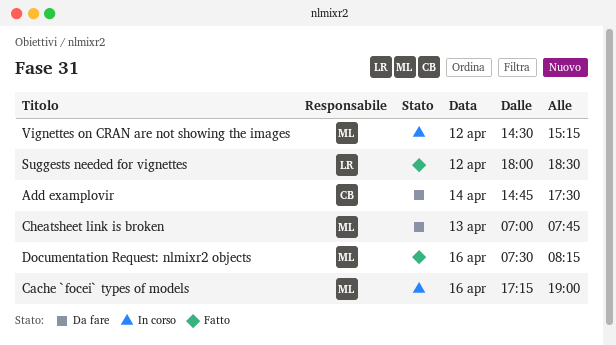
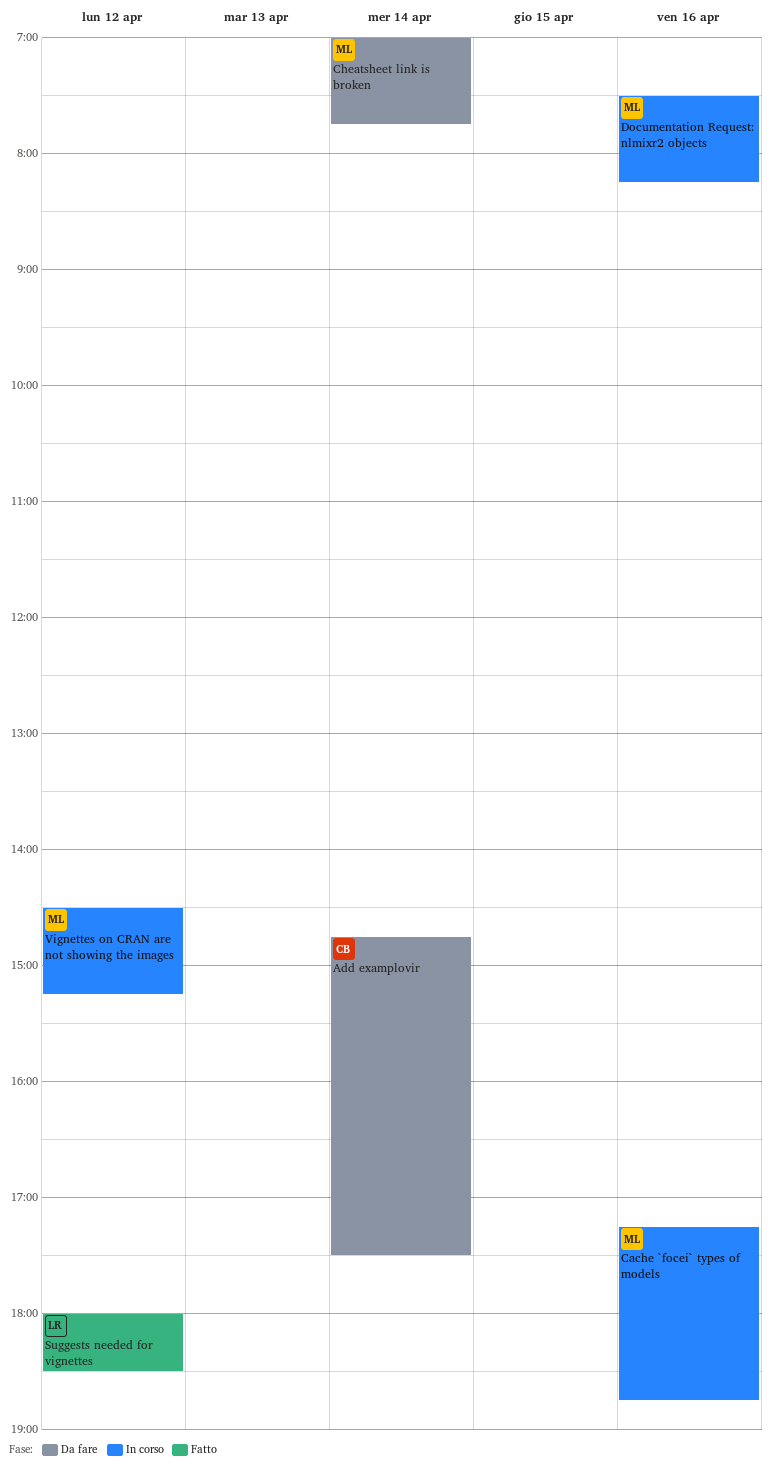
Cache `focei` types of models, ends: 19:00 -> 18:45
Cheatsheet link is broken, day: Apr 13 -> Apr 14
Documentation Request: nlmixr2 objects, status: Fatto -> In corso

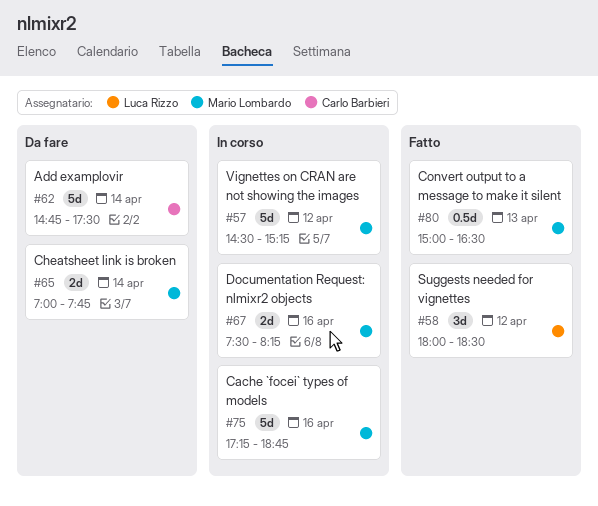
Convert output to a message to make it silent: none -> present

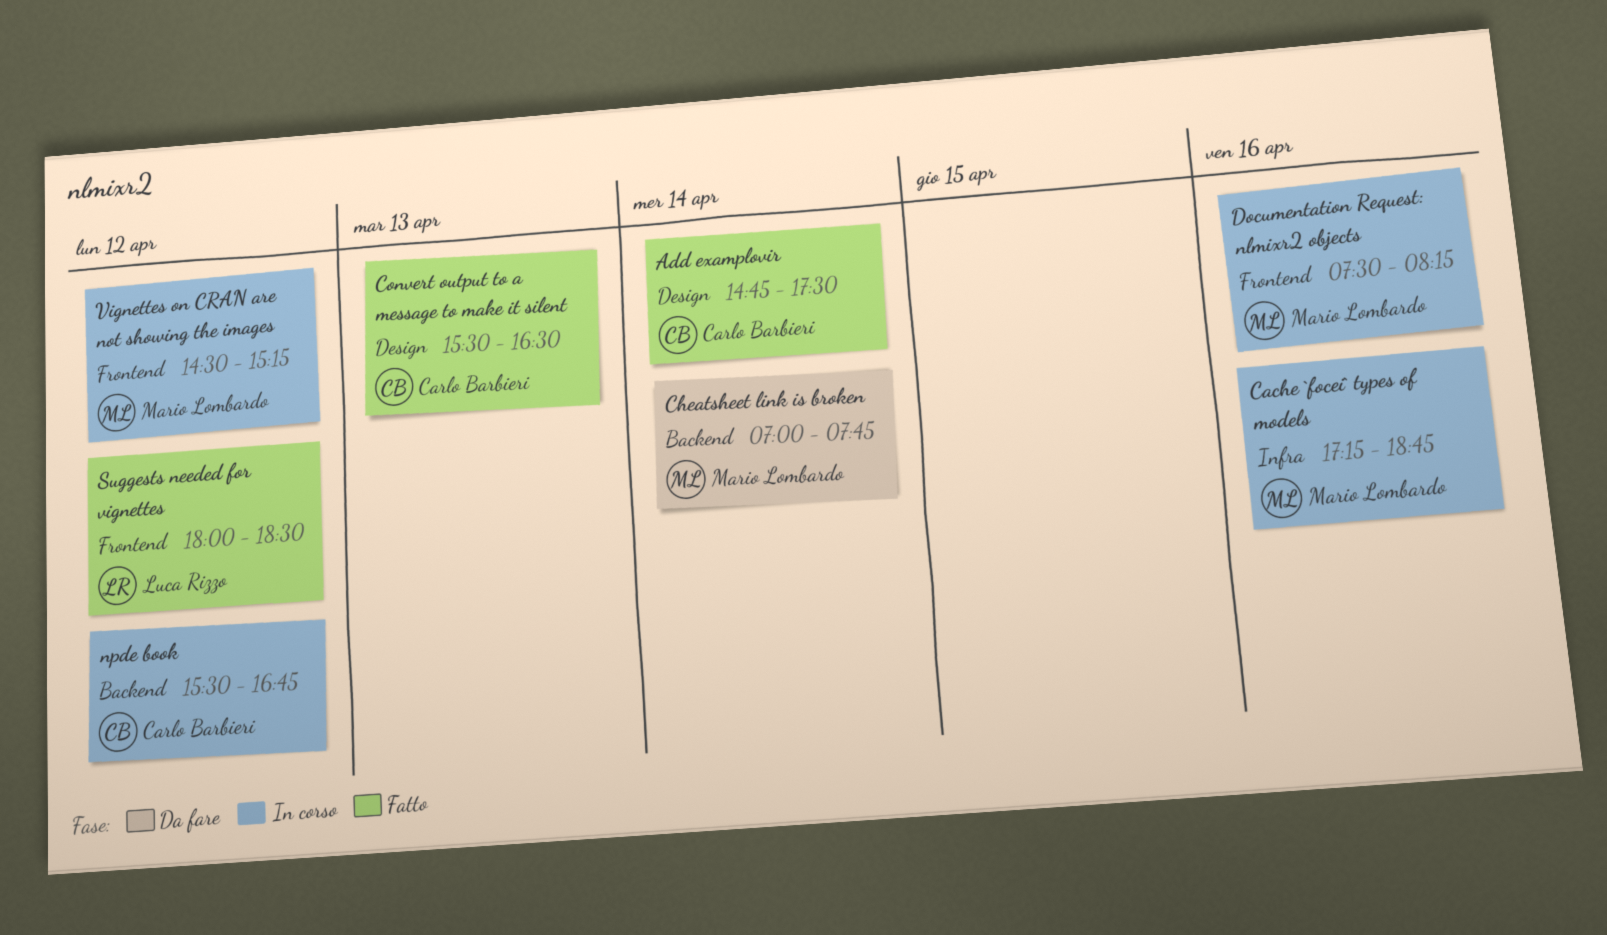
Add examplovir, status: Da fare -> Fatto
Convert output to a message to make it silent, owner: Mario Lombardo -> Carlo Barbieri
Convert output to a message to make it silent, begins: 15:00 -> 15:30
npde book: none -> present

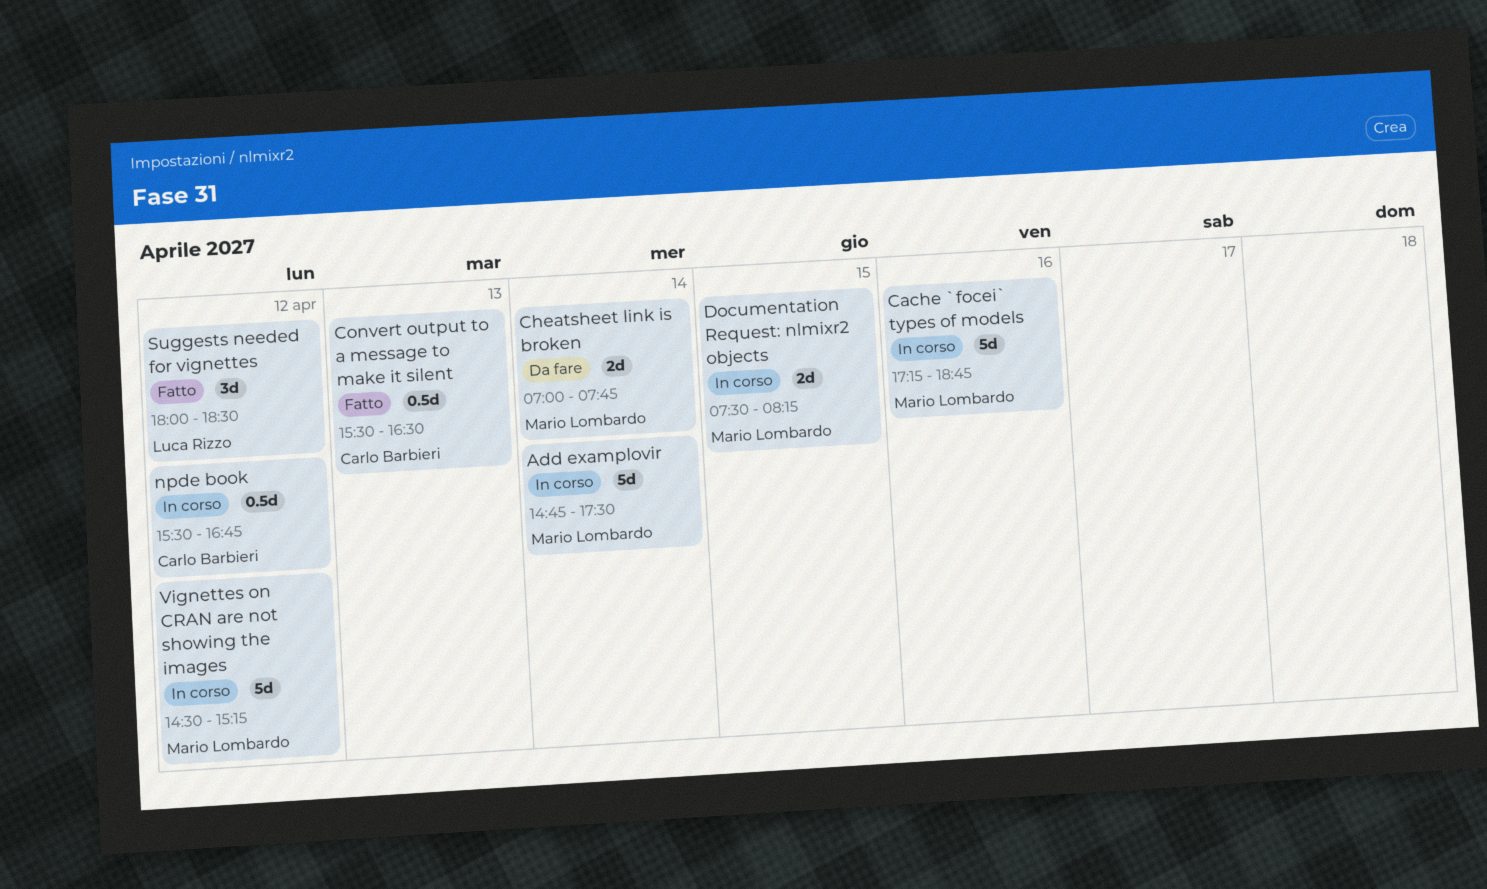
Add examplovir, status: Fatto -> In corso
Add examplovir, owner: Carlo Barbieri -> Mario Lombardo
Documentation Request: nlmixr2 objects, day: Apr 16 -> Apr 15

